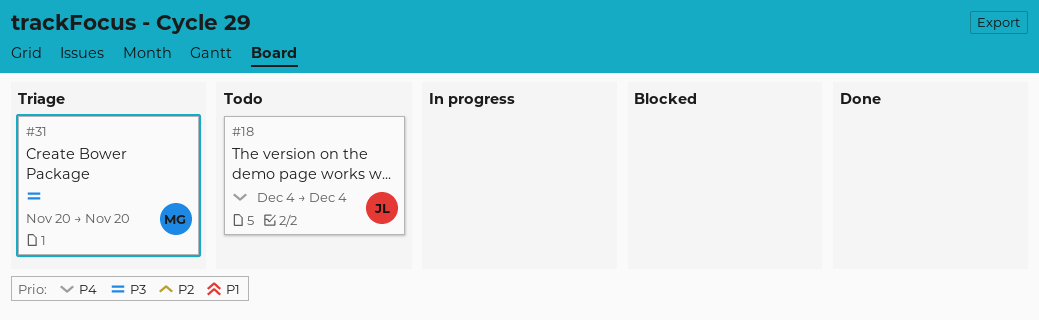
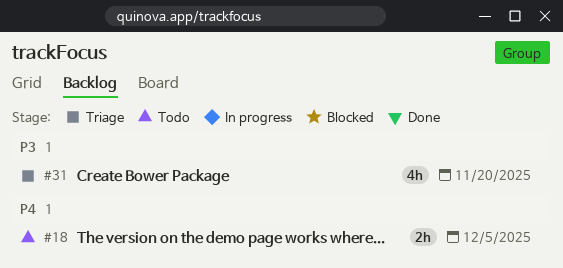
#18, due: Dec 4 -> Dec 5

